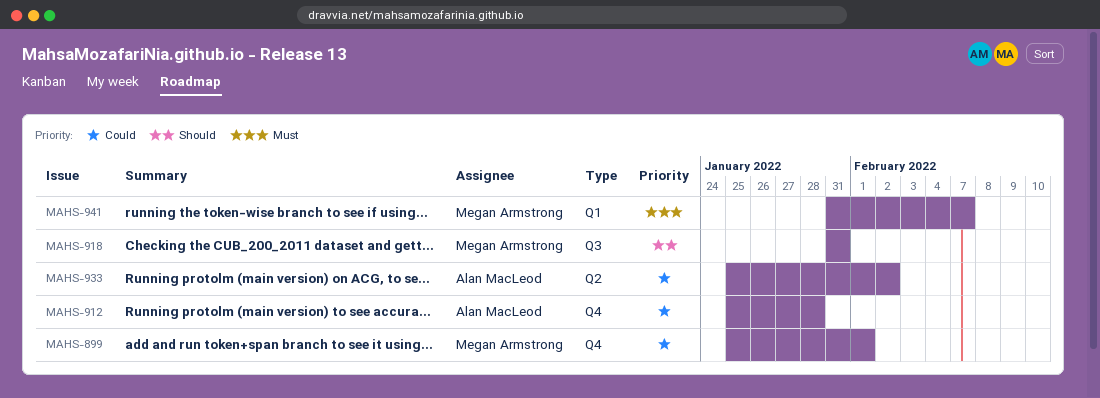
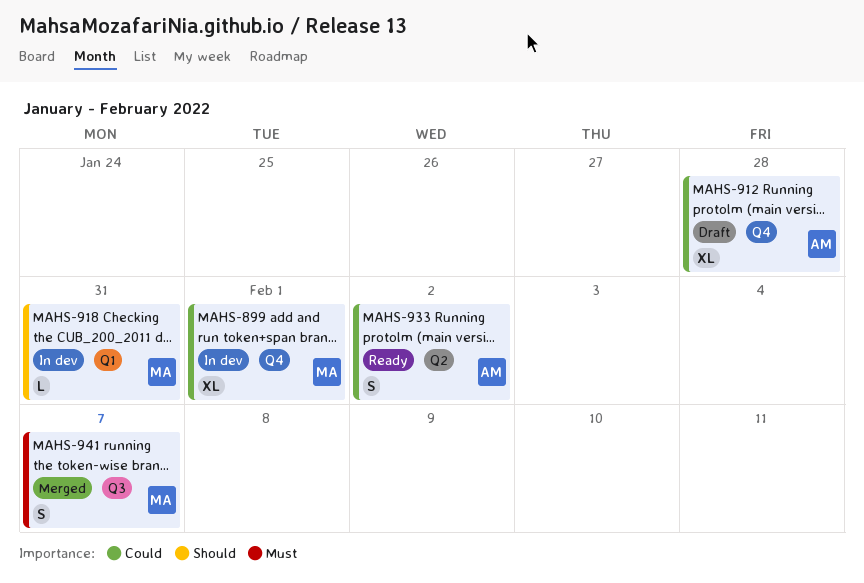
MAHS-918, label: Q3 -> Q1
MAHS-941, label: Q1 -> Q3

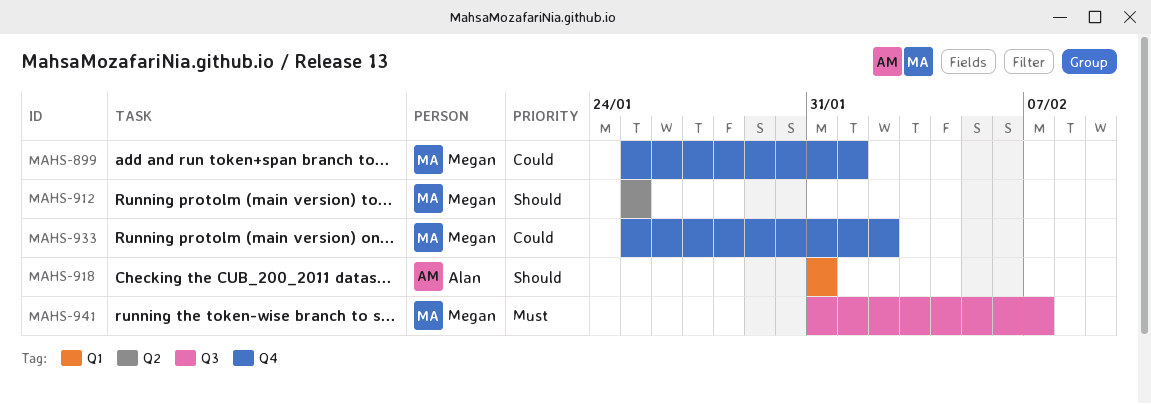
MAHS-912, owner: Alan -> Megan
MAHS-912, priority: Could -> Should
MAHS-912, label: Q4 -> Q2
MAHS-912, due: Jan 28 -> Jan 25
MAHS-918, owner: Megan -> Alan
MAHS-933, owner: Alan -> Megan
MAHS-933, label: Q2 -> Q4

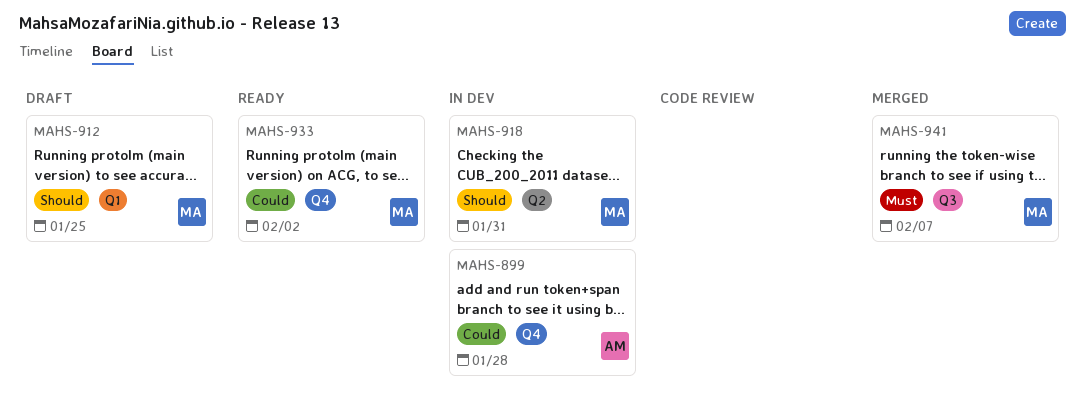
MAHS-899, owner: Megan -> Alan
MAHS-899, due: Feb 1 -> Jan 28
MAHS-912, label: Q2 -> Q1
MAHS-918, owner: Alan -> Megan
MAHS-918, label: Q1 -> Q2

